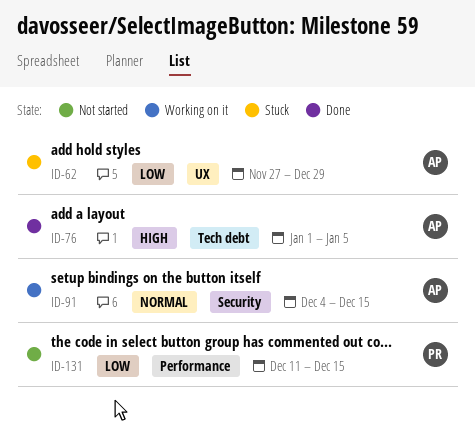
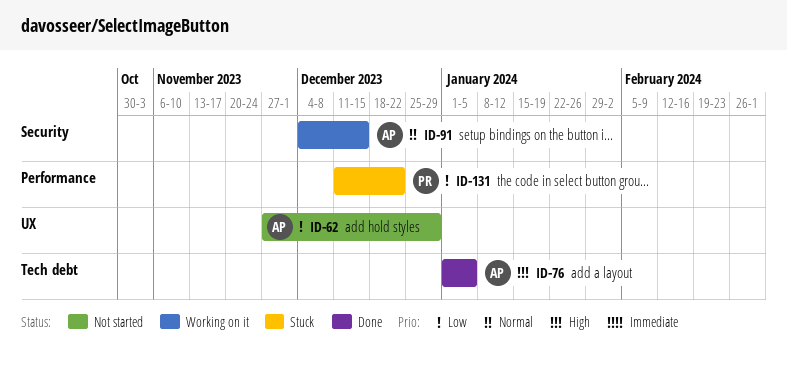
ID-62, status: Stuck -> Not started
ID-131, status: Not started -> Stuck
ID-131, due: Dec 15 -> Dec 22

